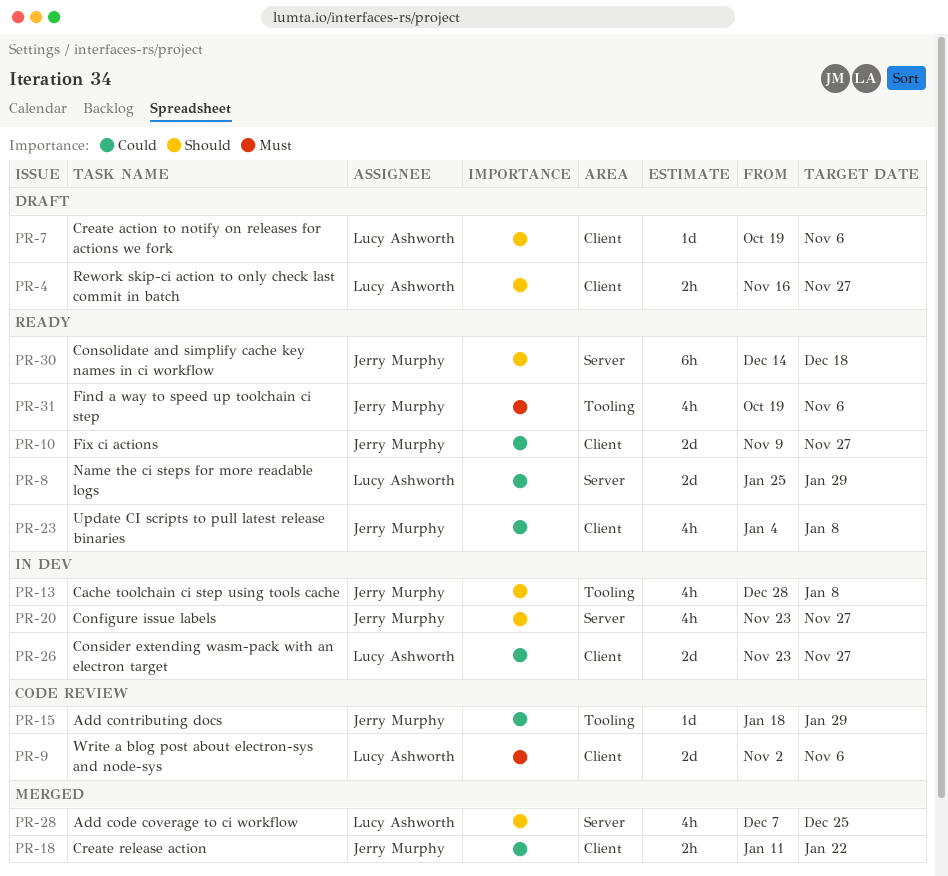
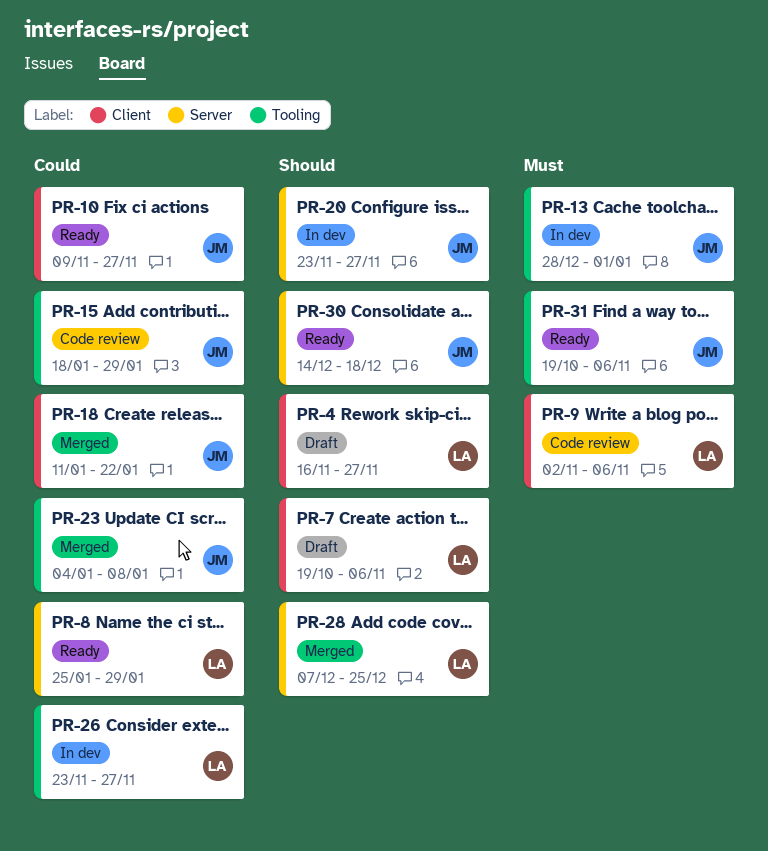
PR-13, priority: Should -> Must
PR-13, due: Jan 8 -> Jan 1
PR-23, status: Ready -> Merged
PR-23, label: Client -> Tooling
PR-26, label: Client -> Tooling

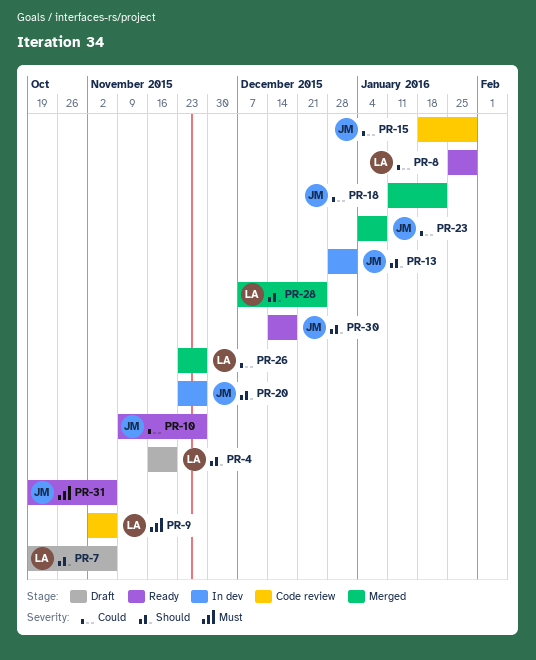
PR-4, due: Nov 27 -> Nov 20
PR-13, priority: Must -> Should
PR-26, status: In dev -> Merged

